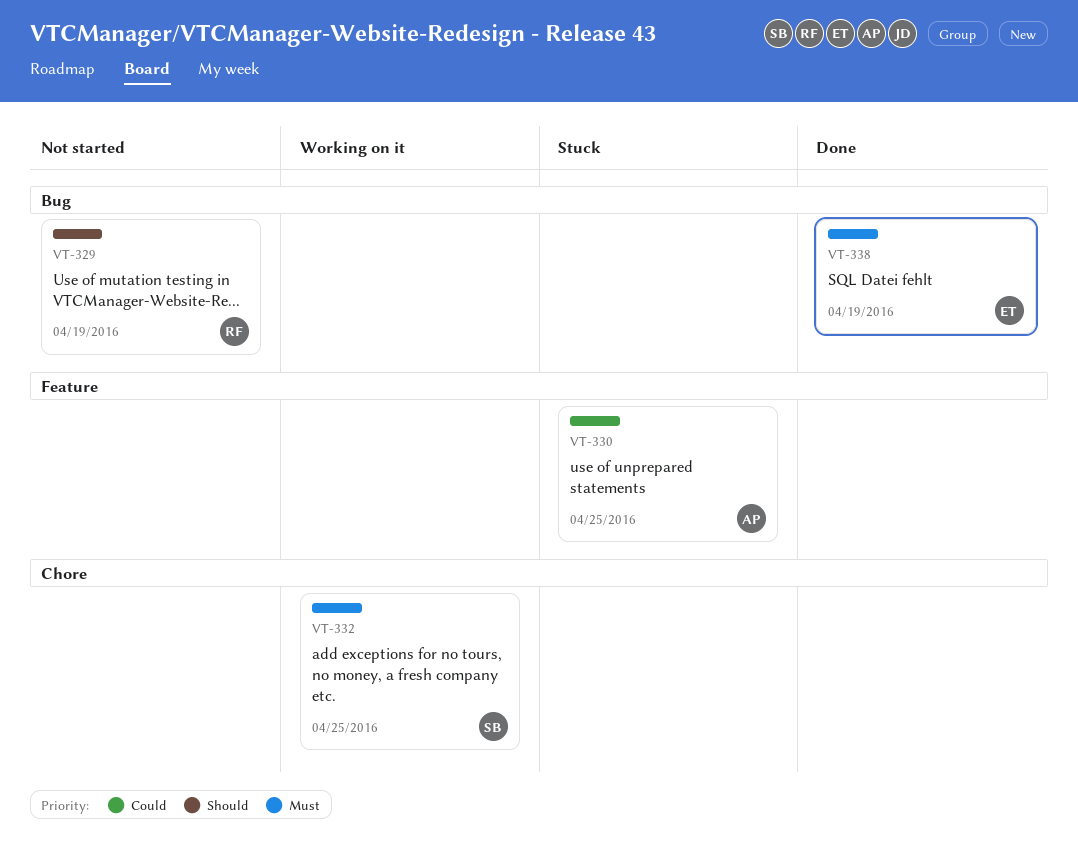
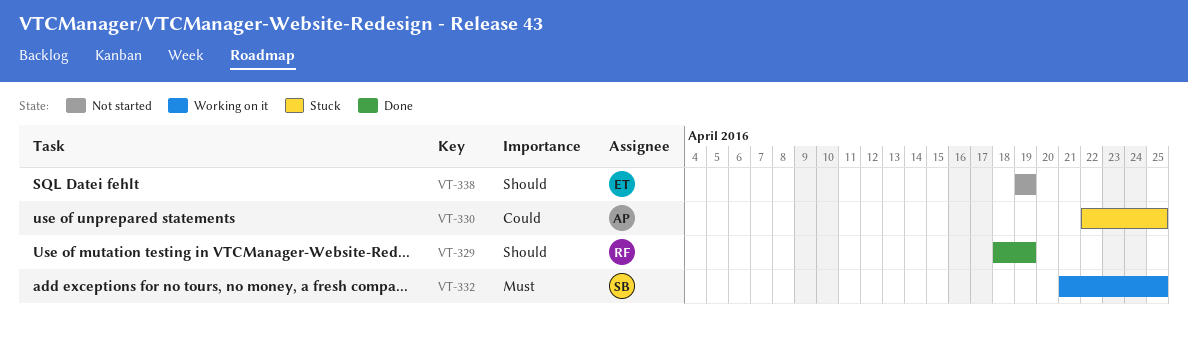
VT-329, status: Not started -> Done
VT-338, status: Done -> Not started
VT-338, priority: Must -> Should

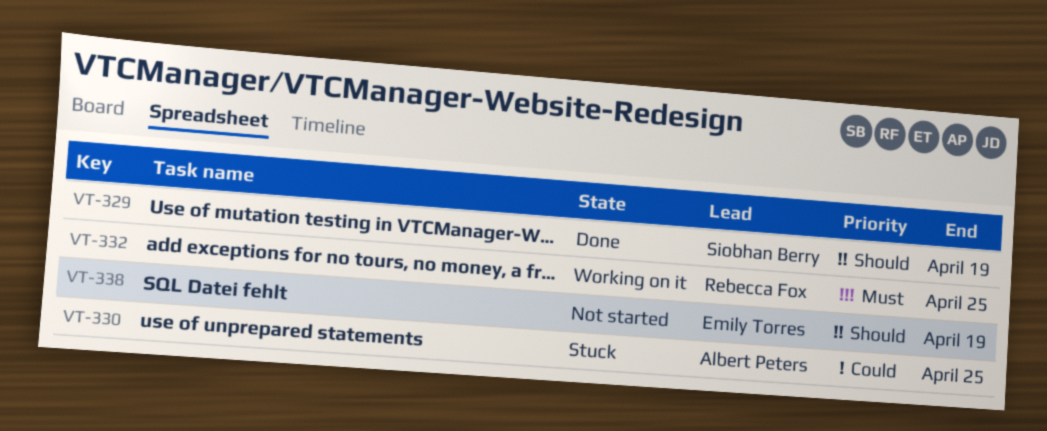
VT-329, owner: Rebecca Fox -> Siobhan Berry
VT-332, owner: Siobhan Berry -> Rebecca Fox

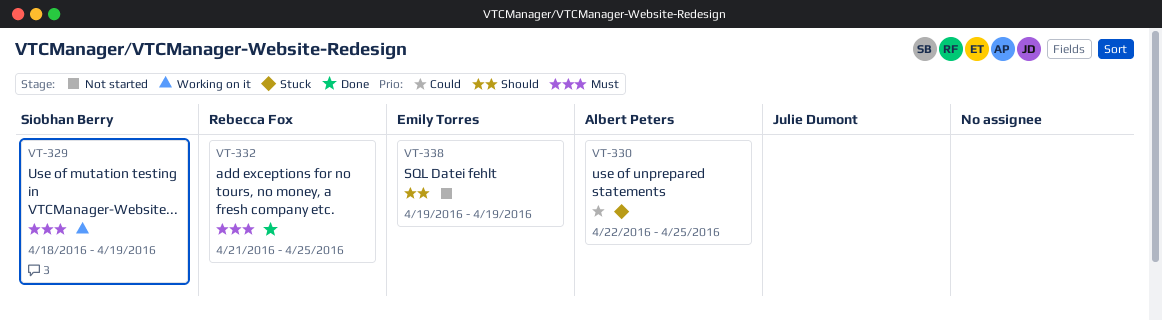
VT-329, status: Done -> Working on it
VT-329, priority: Should -> Must
VT-332, status: Working on it -> Done

